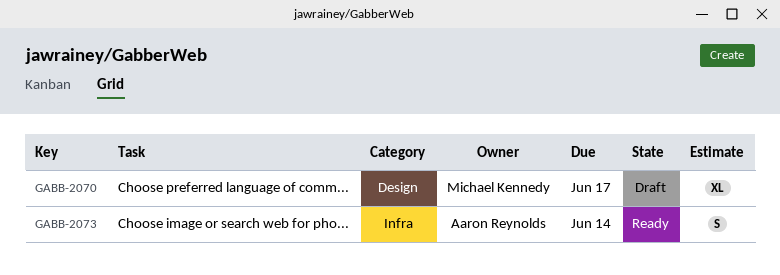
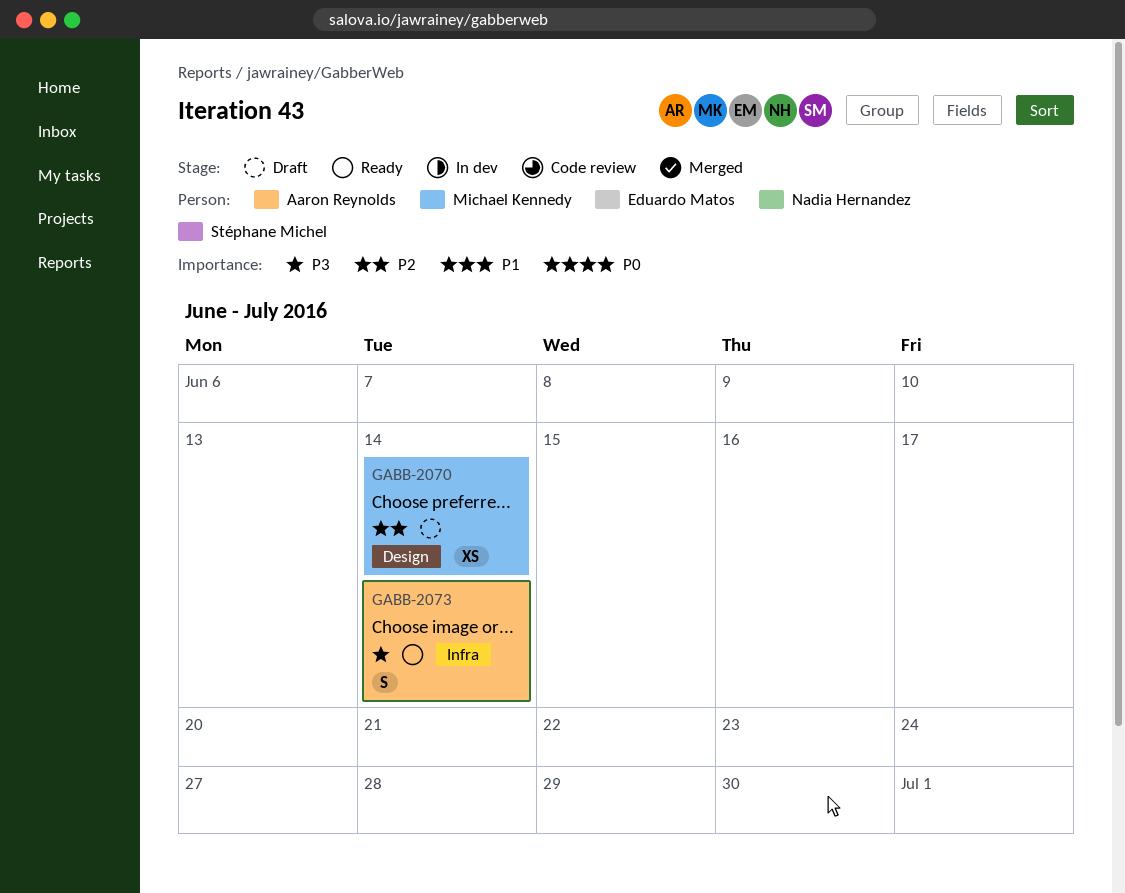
GABB-2070, estimate: XL -> XS
GABB-2070, due: Jun 17 -> Jun 14

